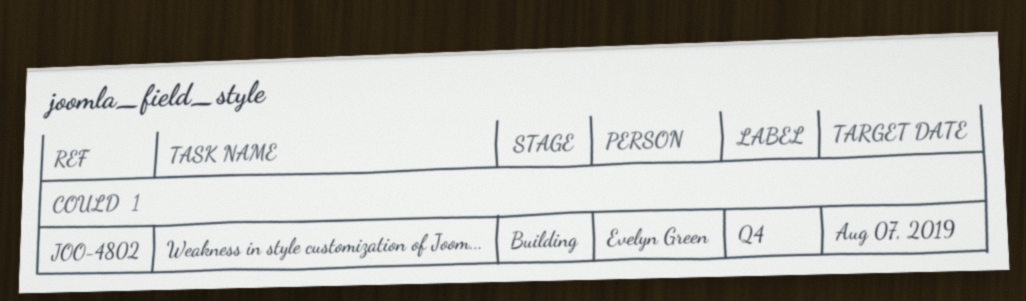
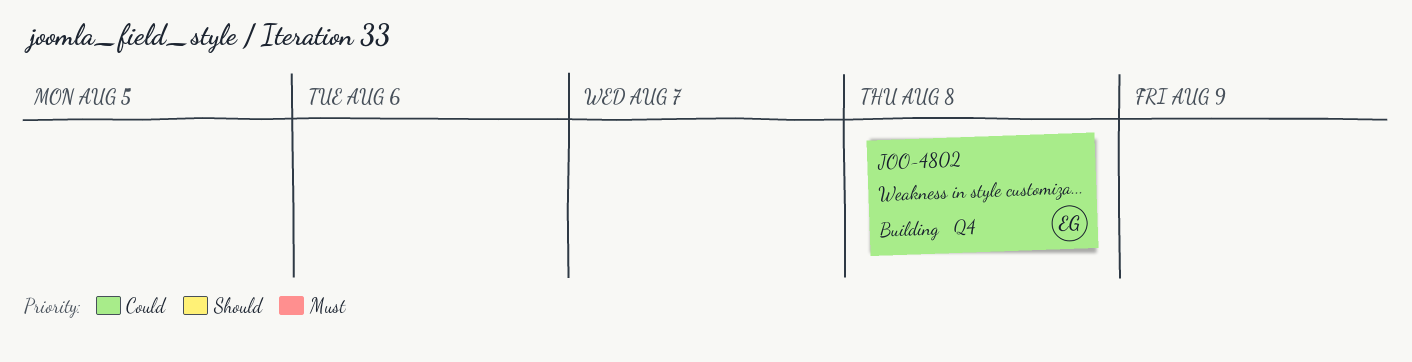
JOO-4802, due: Aug 7 -> Aug 8

